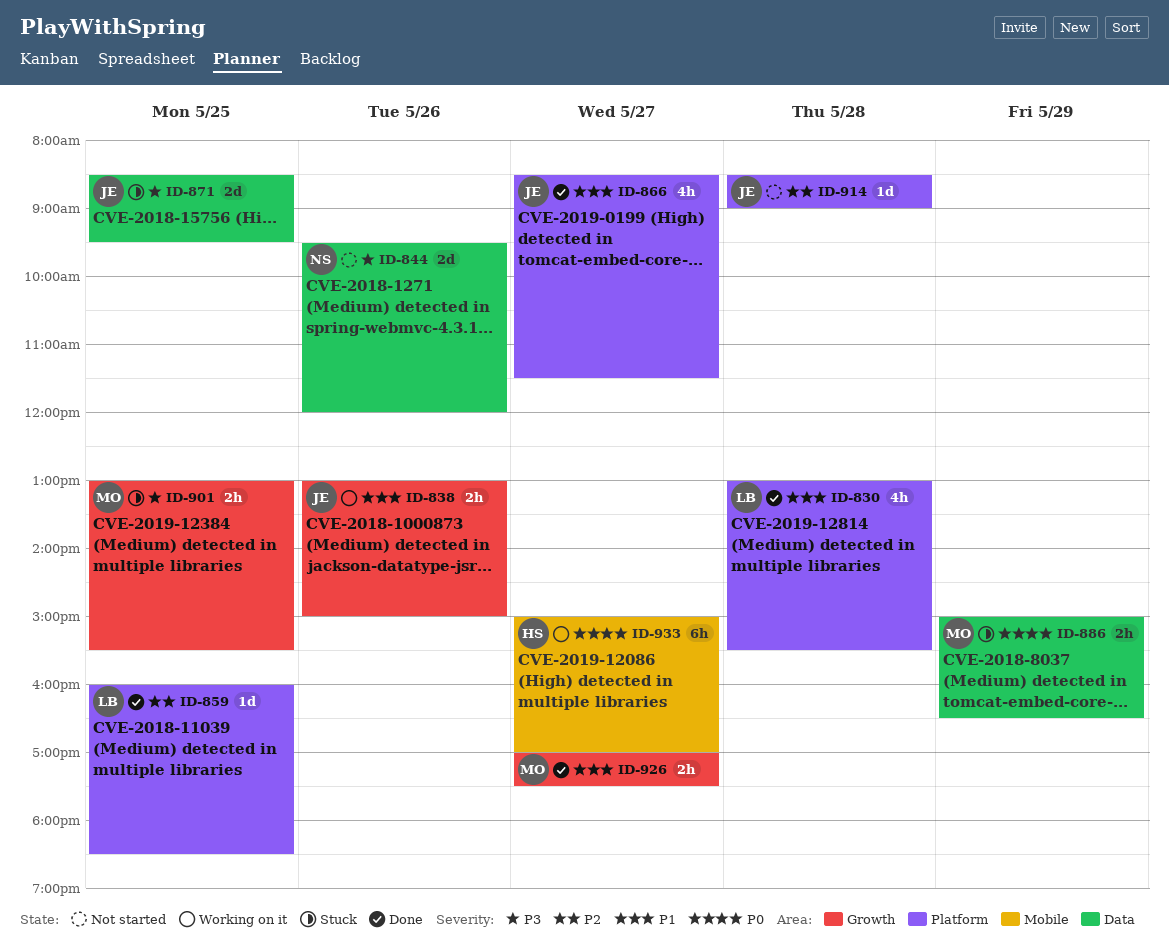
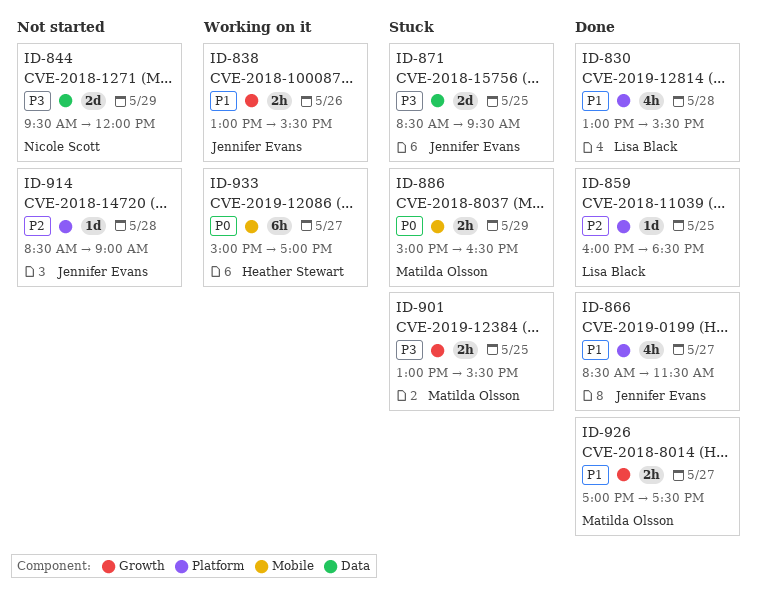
ID-838, ends: 15:00 -> 15:30
ID-844, day: May 26 -> May 29
ID-886, label: Data -> Mobile

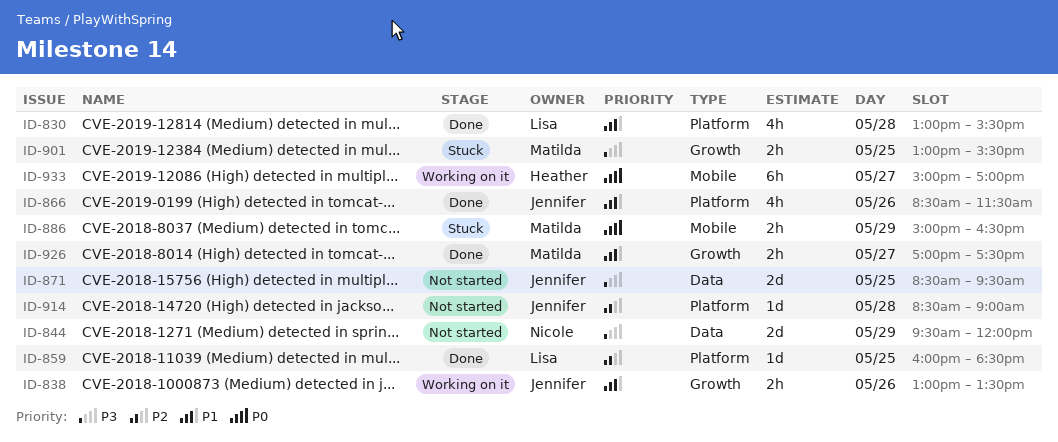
ID-838, ends: 15:30 -> 13:30
ID-866, day: May 27 -> May 26
ID-871, status: Stuck -> Not started

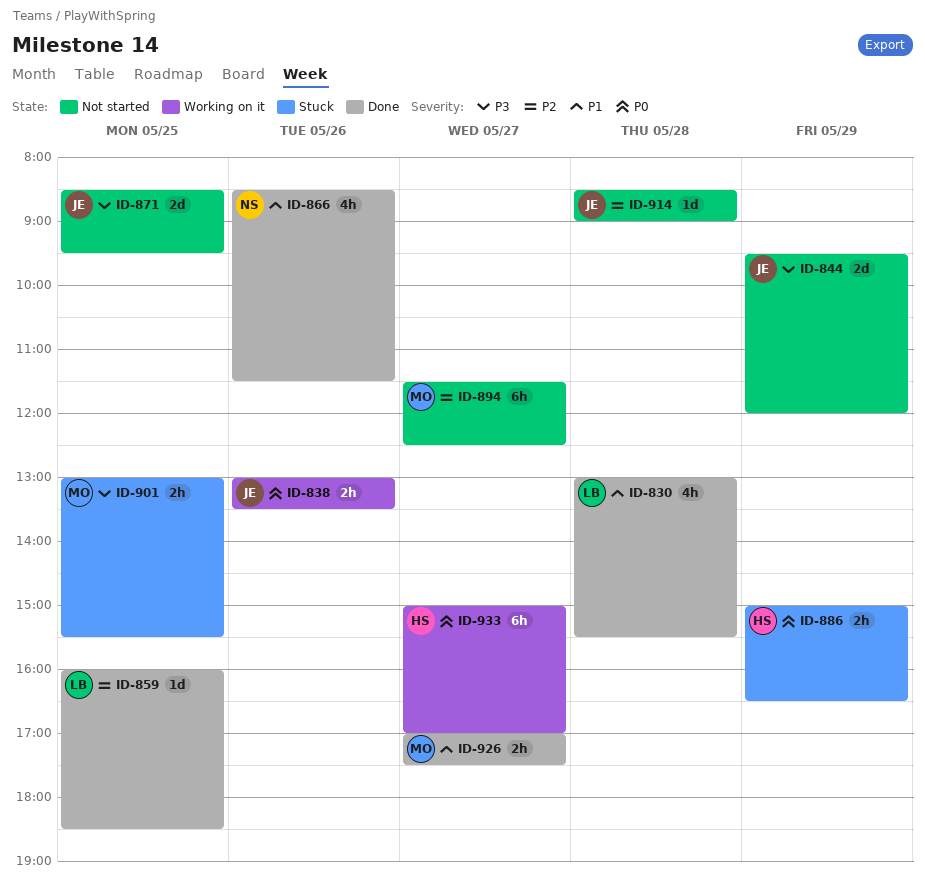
ID-838, priority: P1 -> P0
ID-844, owner: Nicole -> Jennifer
ID-866, owner: Jennifer -> Nicole
ID-886, owner: Matilda -> Heather
ID-894: none -> present

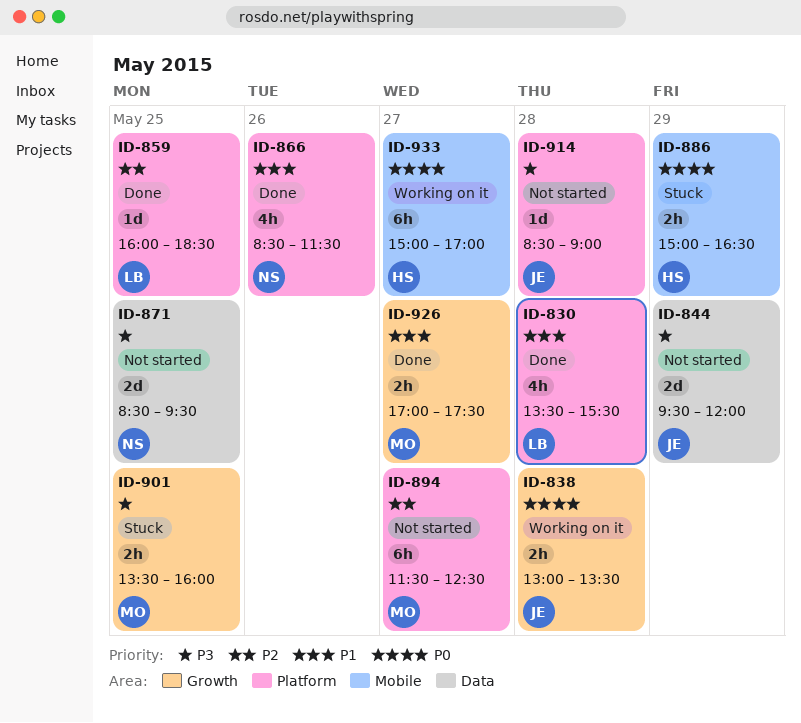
ID-830, begins: 13:00 -> 13:30
ID-838, day: May 26 -> May 28
ID-871, owner: JE -> NS
ID-901, begins: 13:00 -> 13:30
ID-901, ends: 15:30 -> 16:00
ID-914, priority: P2 -> P3

